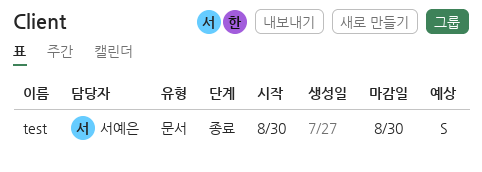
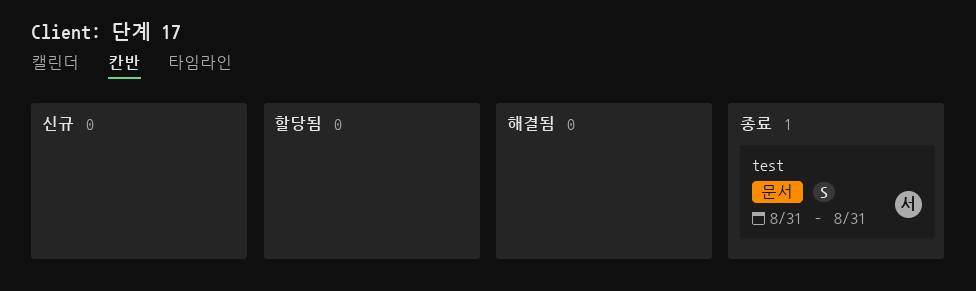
test, start: Aug 30 -> Aug 31
test, due: Aug 30 -> Aug 31

